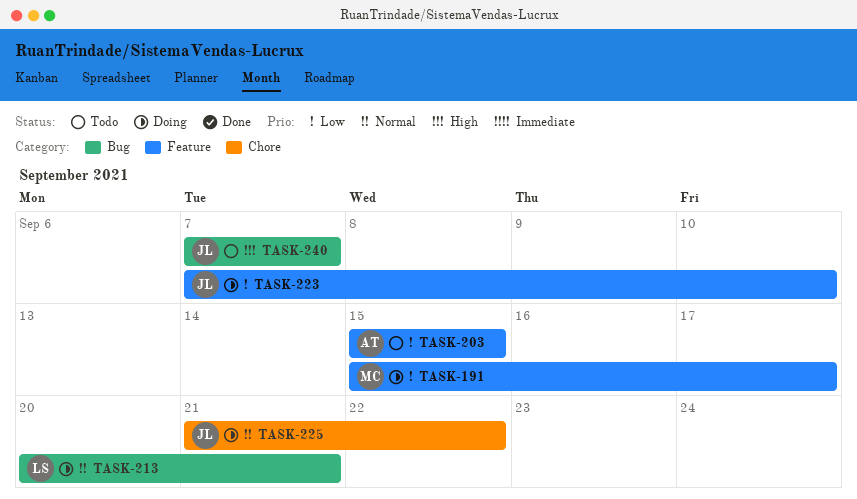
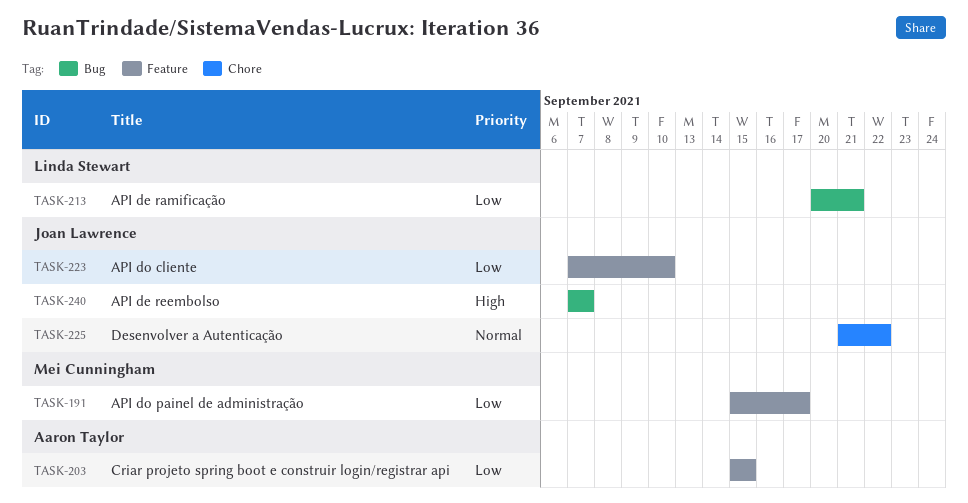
TASK-213, priority: Normal -> Low

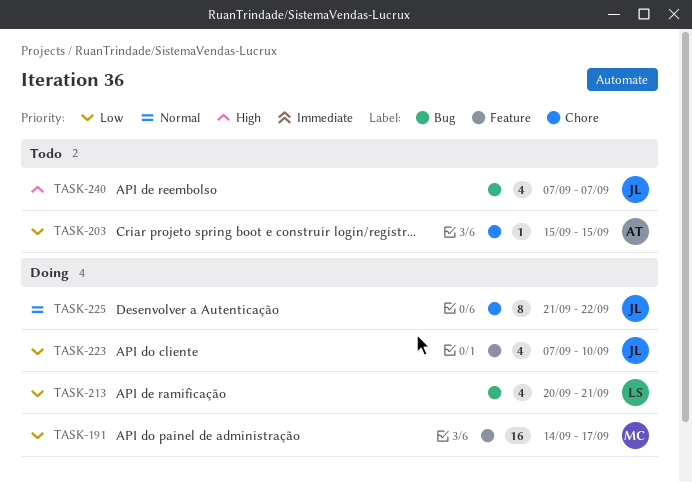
TASK-191, start: Sep 15 -> Sep 14
TASK-203, label: Feature -> Chore

